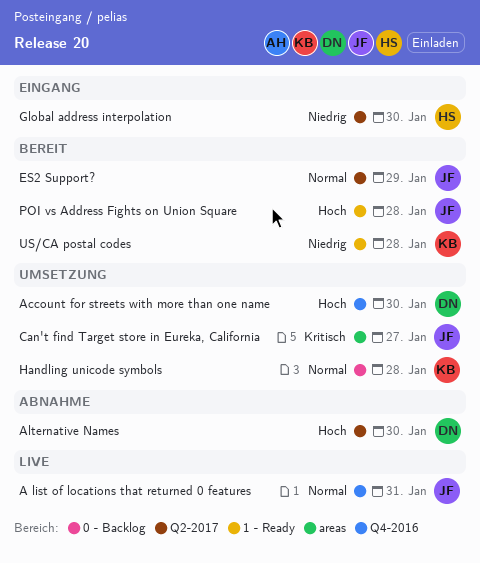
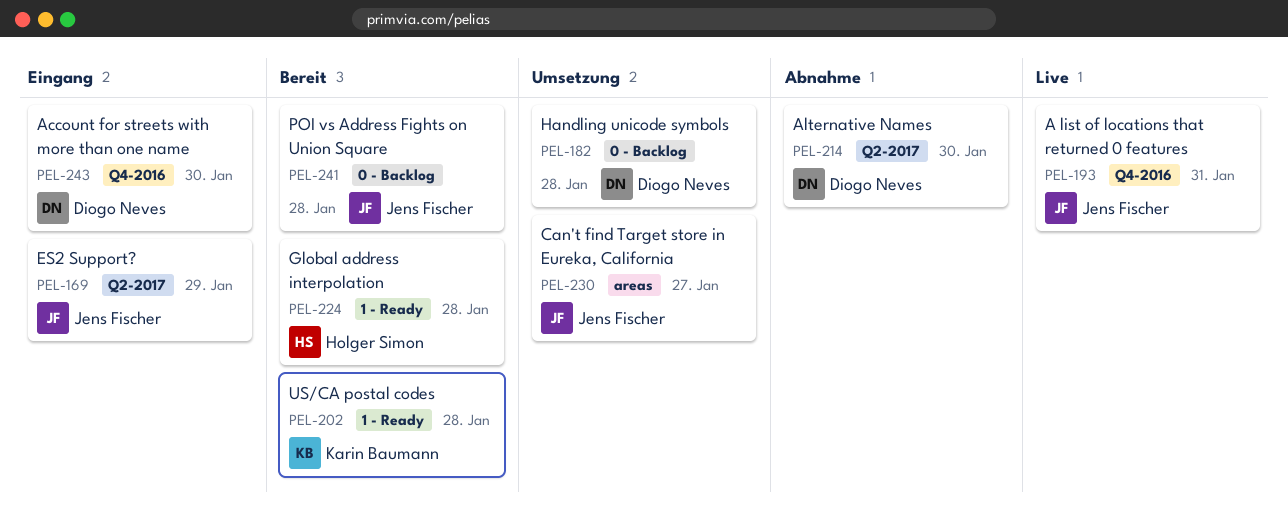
Account for streets with more than one name, status: Umsetzung -> Eingang
ES2 Support?, status: Bereit -> Eingang
Global address interpolation, status: Eingang -> Bereit
Global address interpolation, label: Q2-2017 -> 1 - Ready
Global address interpolation, due: Jan 30 -> Jan 28
Handling unicode symbols, owner: Karin Baumann -> Diogo Neves
POI vs Address Fights on Union Square, label: 1 - Ready -> 0 - Backlog

